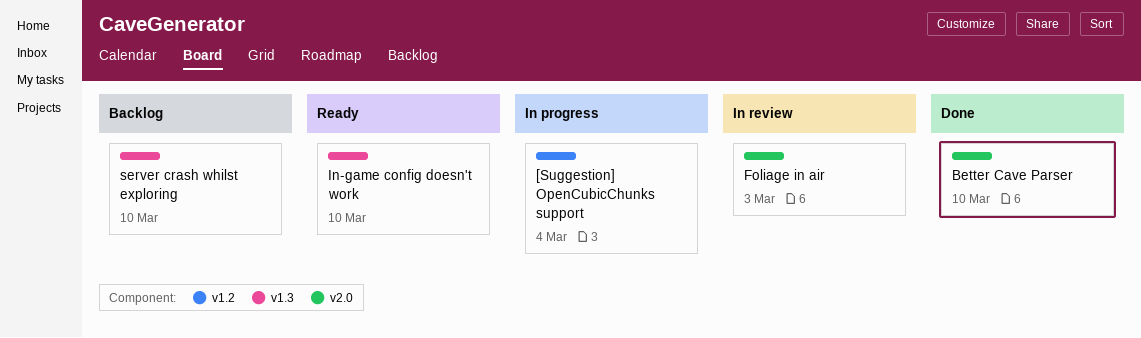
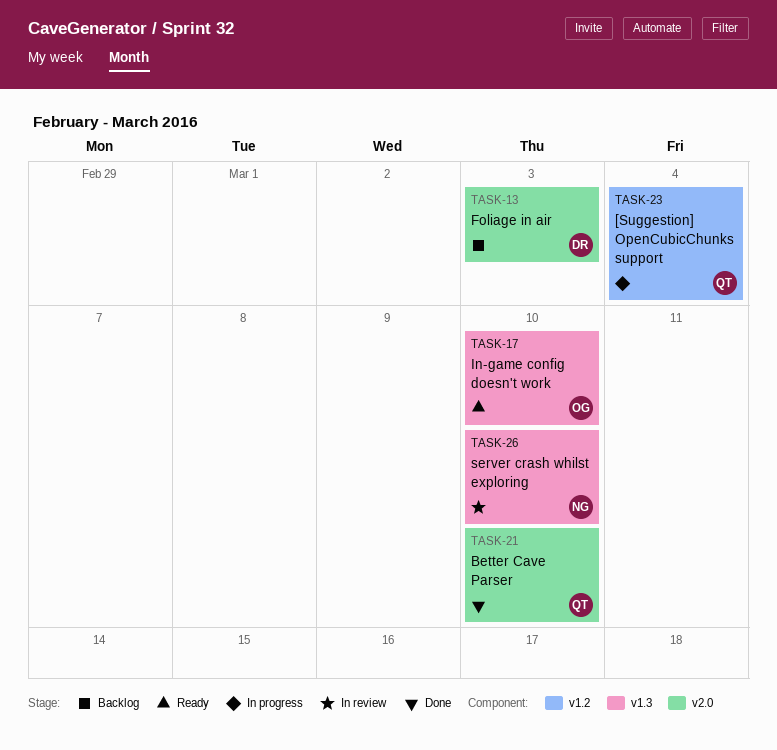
Foliage in air, status: In review -> Backlog
server crash whilst exploring, status: Backlog -> In review

